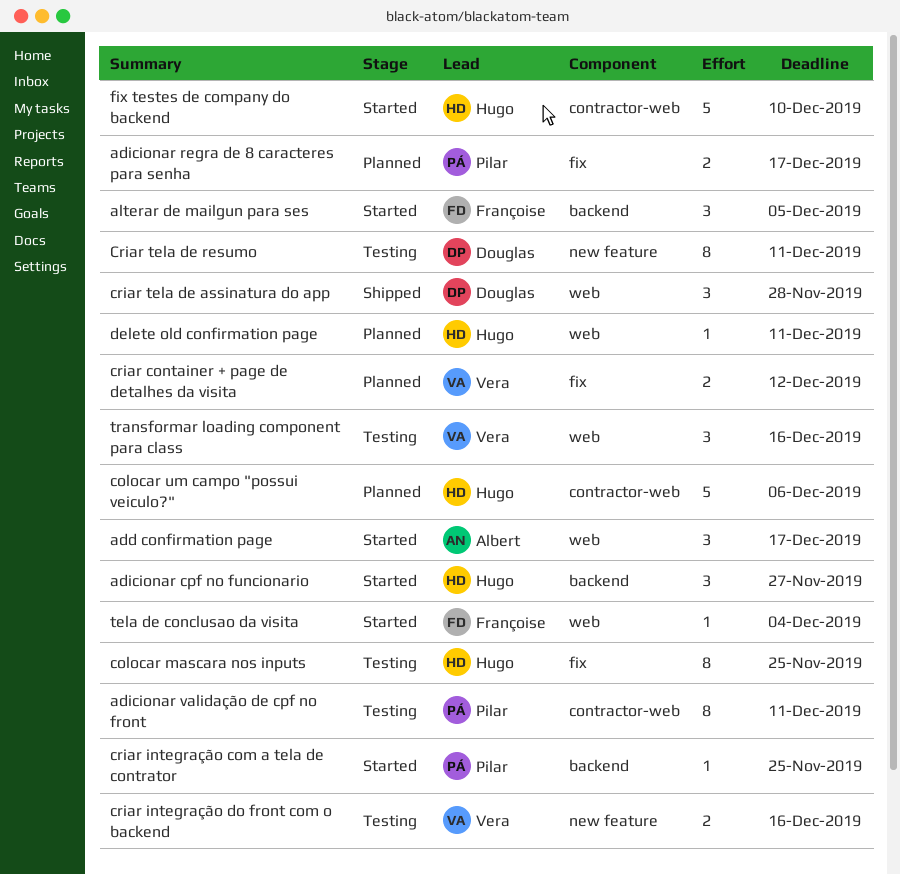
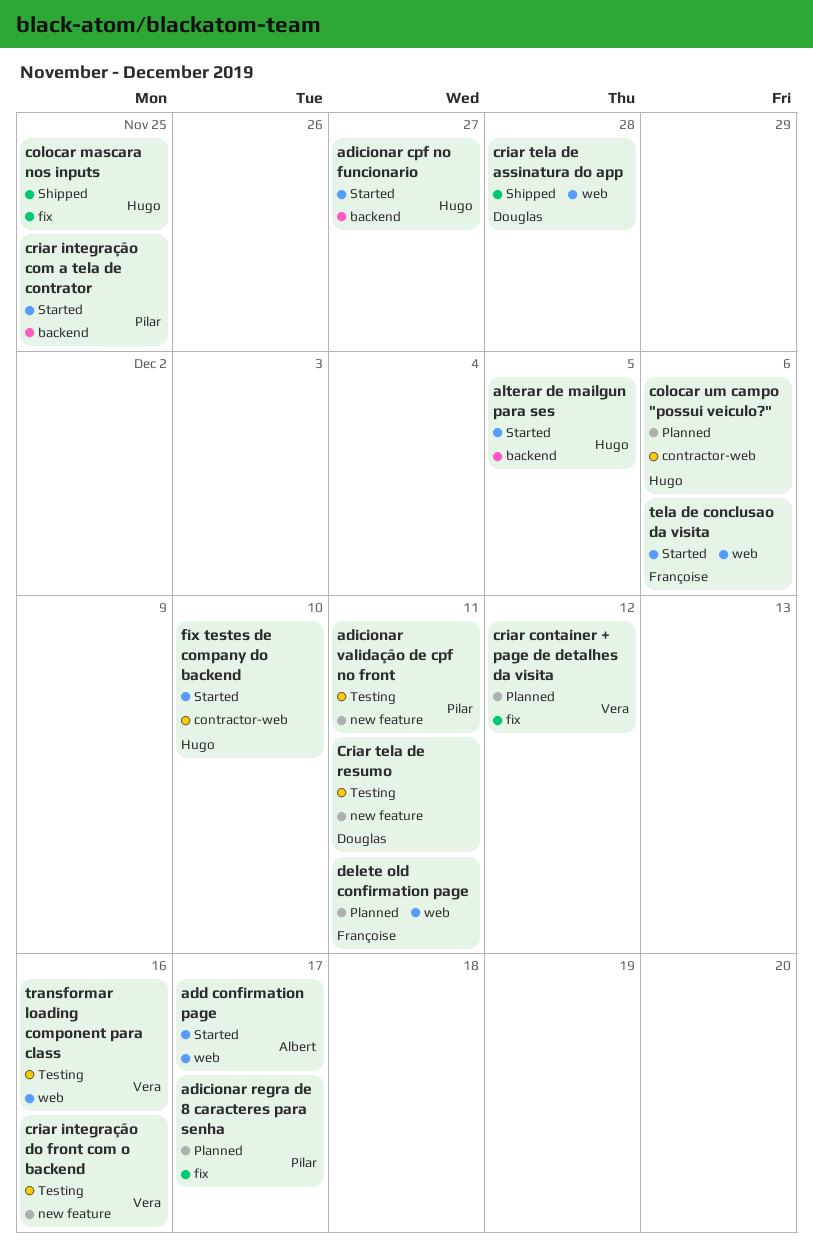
adicionar validação de cpf no front, label: contractor-web -> new feature
alterar de mailgun para ses, owner: Françoise -> Hugo
colocar mascara nos inputs, status: Testing -> Shipped
delete old confirmation page, owner: Hugo -> Françoise
tela de conclusao da visita, due: Dec 4 -> Dec 6

